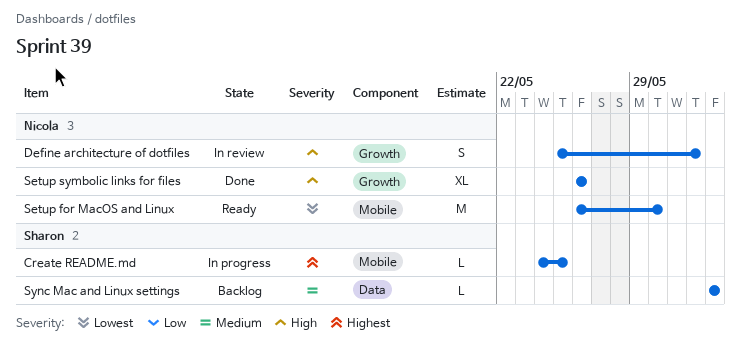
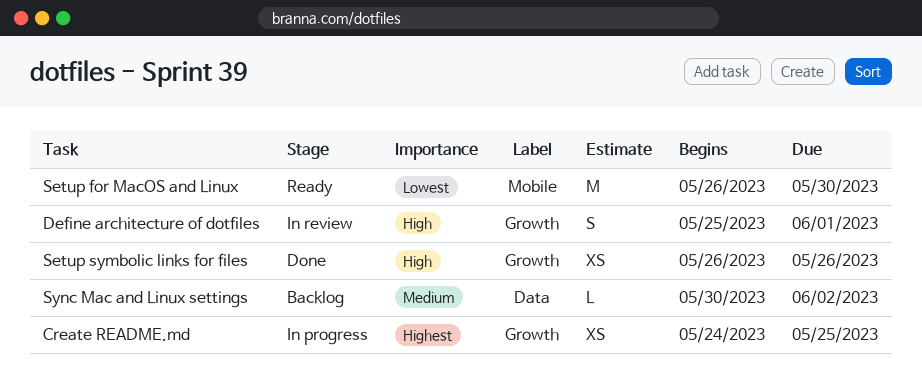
Create README.md, label: Mobile -> Growth
Create README.md, estimate: L -> XS
Setup symbolic links for files, estimate: XL -> XS
Sync Mac and Linux settings, start: Jun 2 -> May 30

